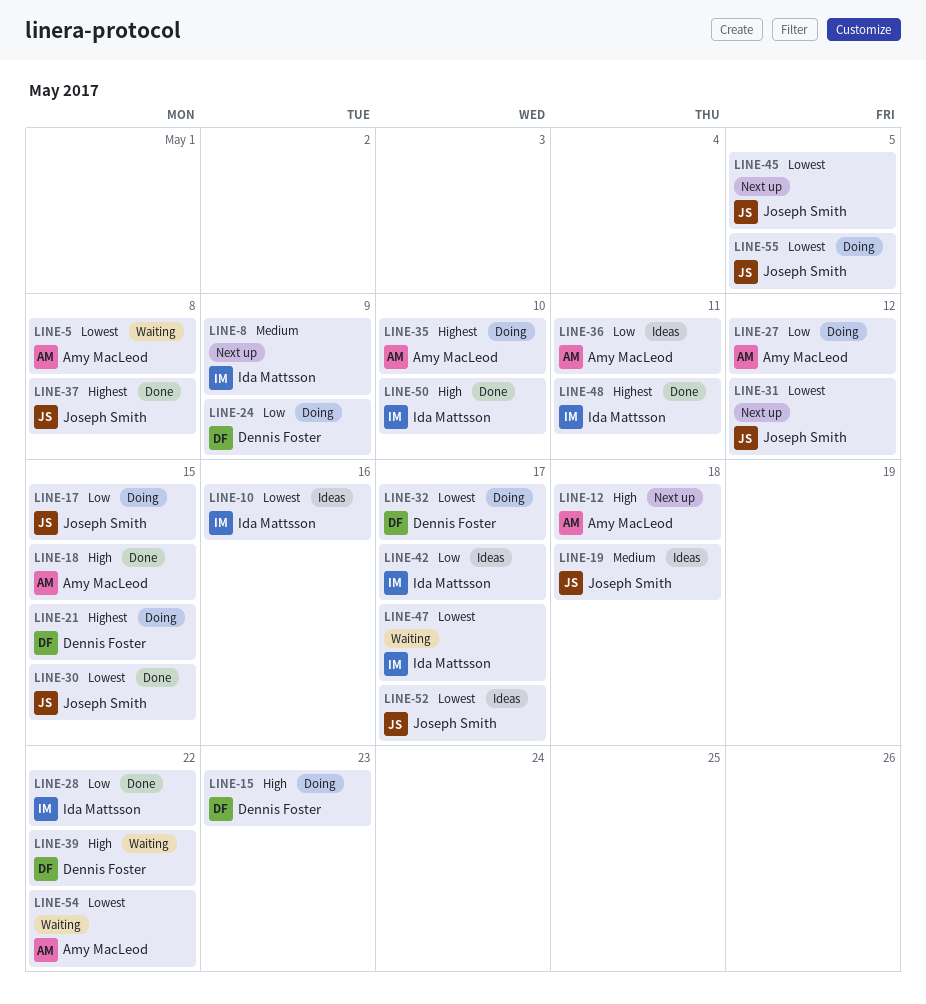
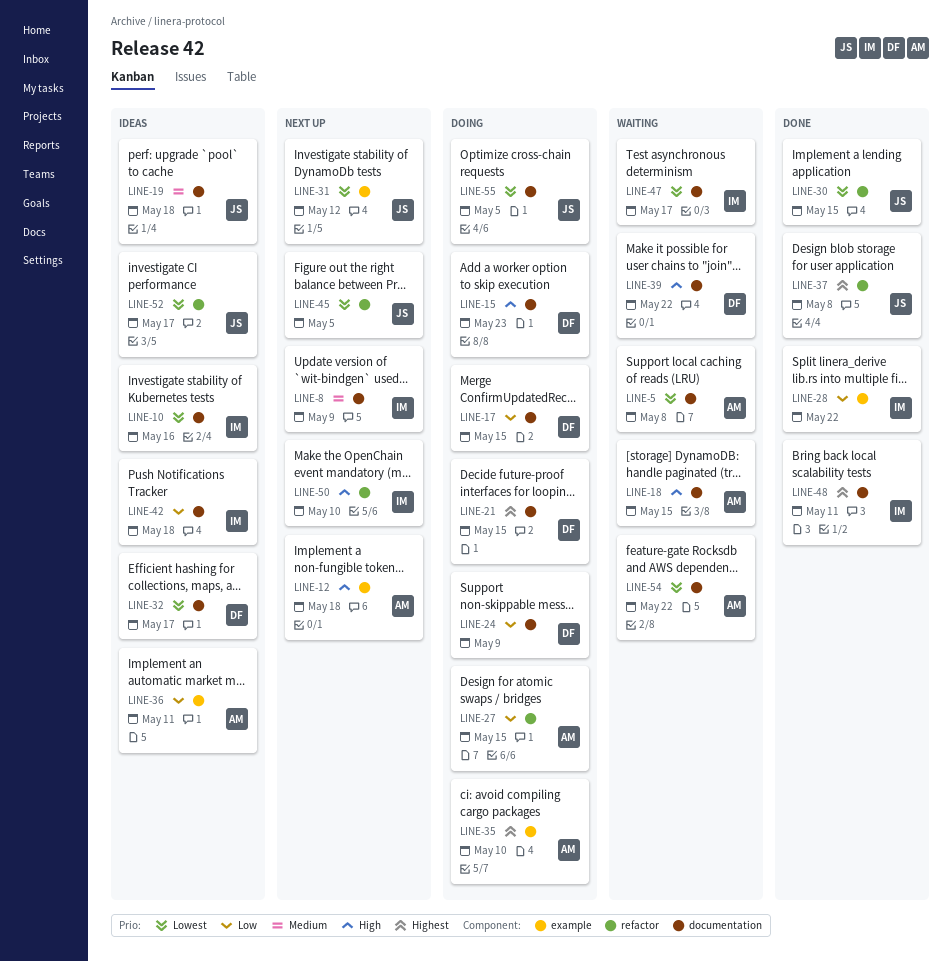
LINE-17, owner: Joseph Smith -> Dennis Foster
LINE-18, status: Done -> Waiting
LINE-27, due: May 12 -> May 15
LINE-32, status: Doing -> Ideas
LINE-42, due: May 17 -> May 18
LINE-50, status: Done -> Next up

